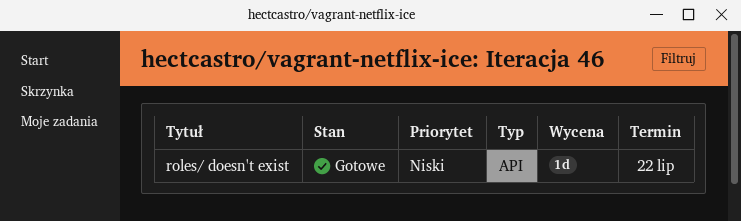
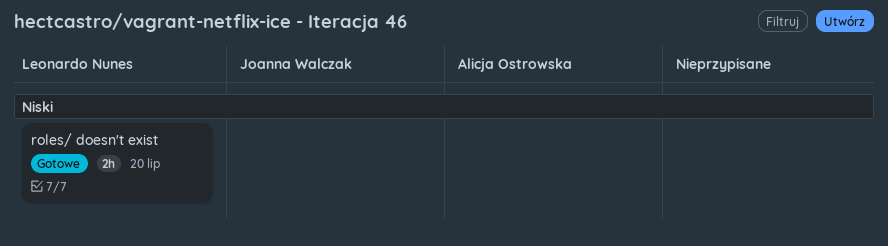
roles/ doesn't exist, estimate: 1d -> 2h
roles/ doesn't exist, due: Jul 22 -> Jul 20

